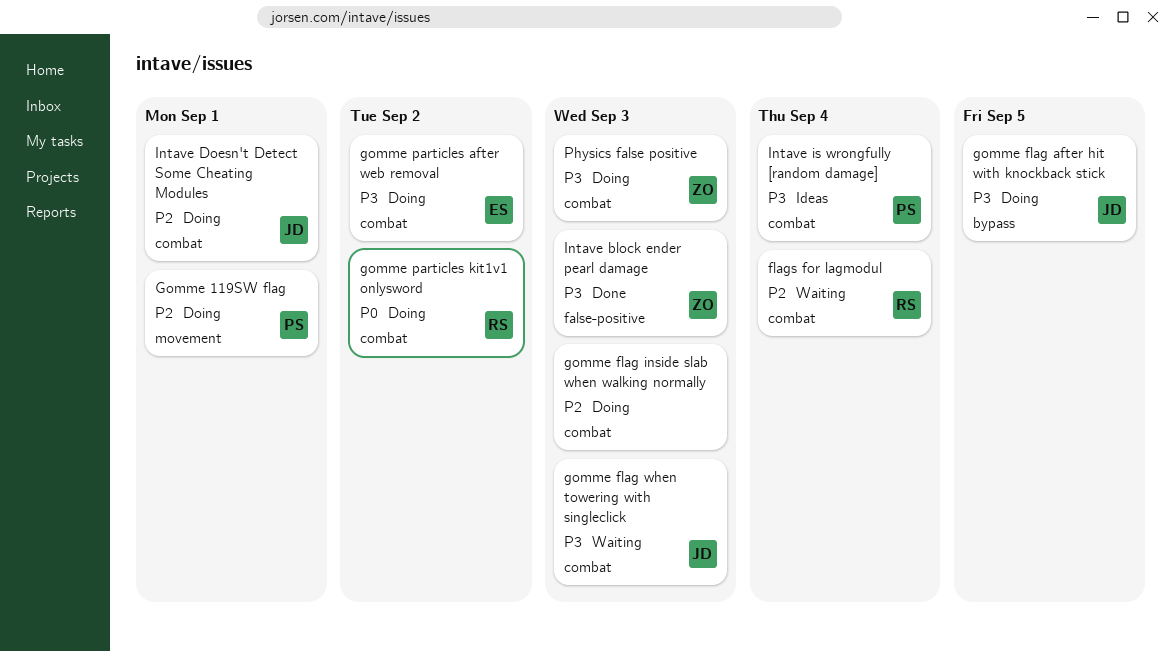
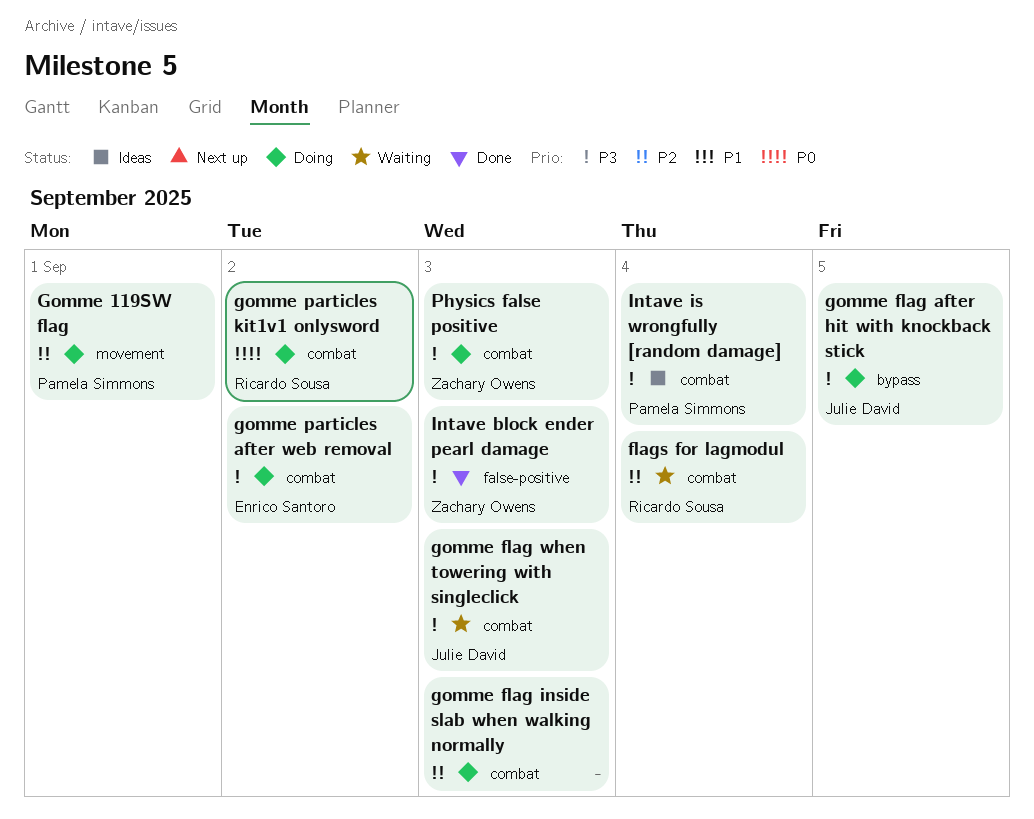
Intave Doesn't Detect Some Cheating Modules: present -> none

